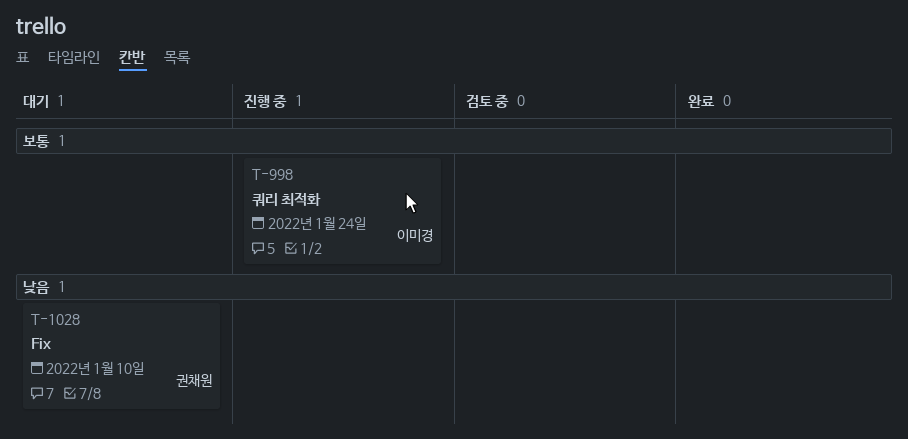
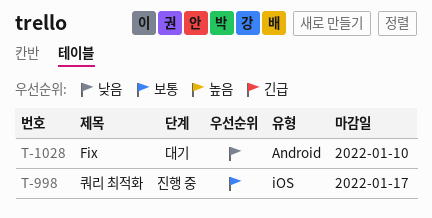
T-998, due: Jan 24 -> Jan 17

